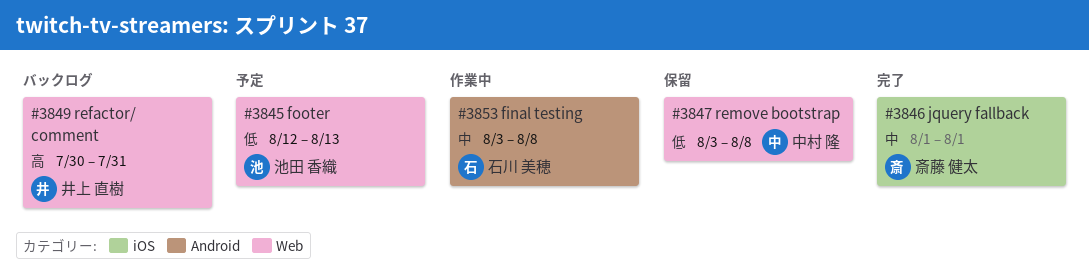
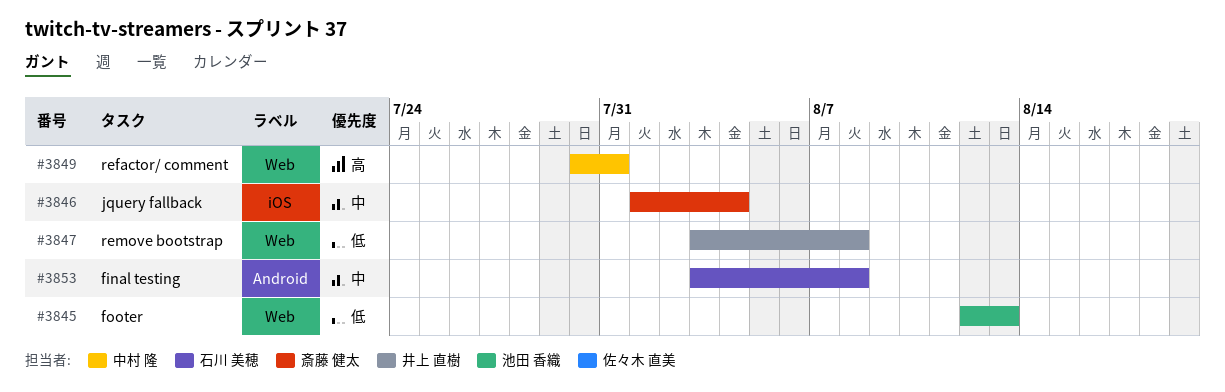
#3846, due: Aug 1 -> Aug 4
#3847, owner: 中村 隆 -> 井上 直樹
#3849, owner: 井上 直樹 -> 中村 隆

